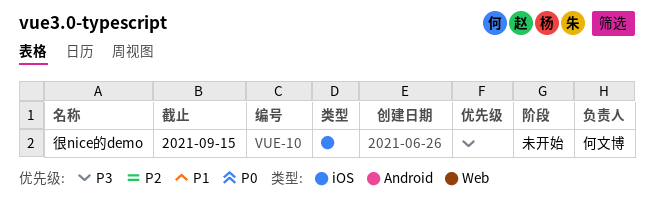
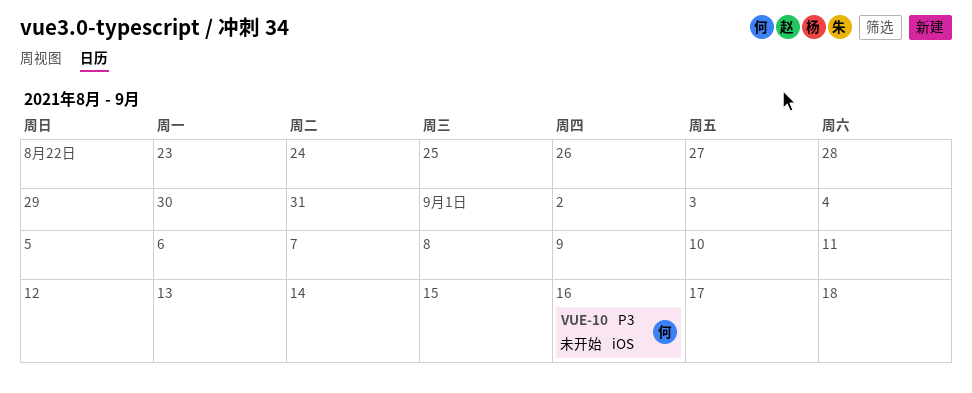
VUE-10, due: Sep 15 -> Sep 16

